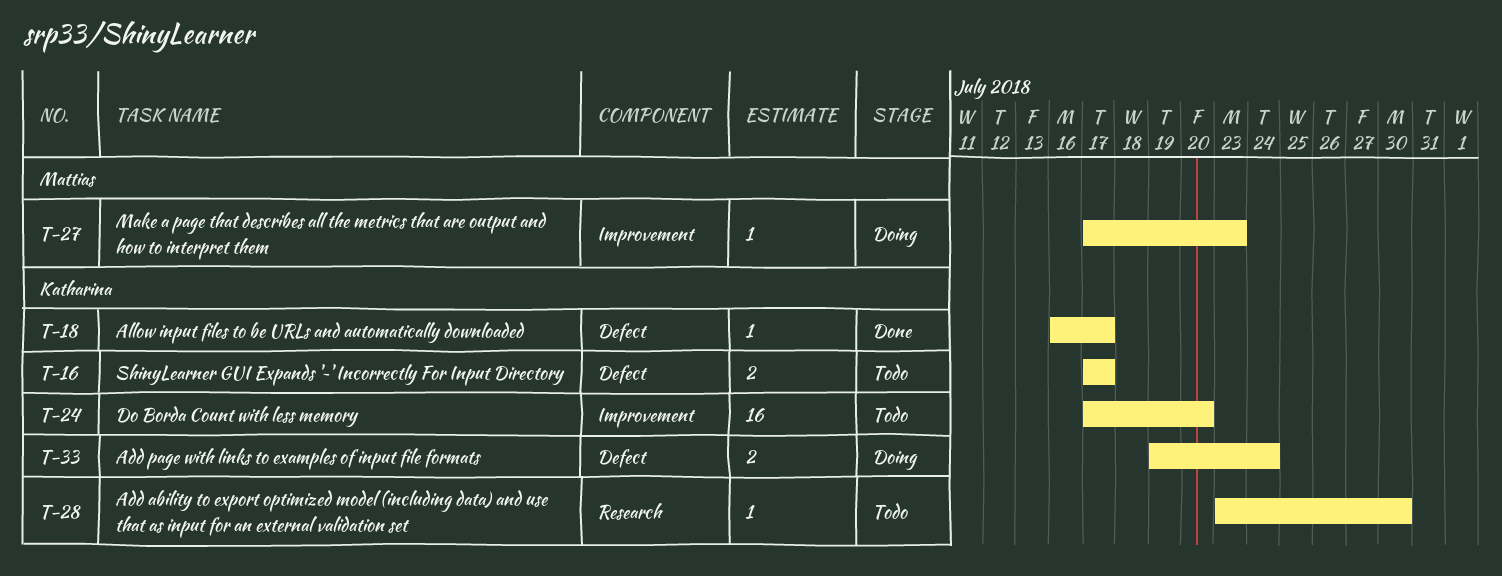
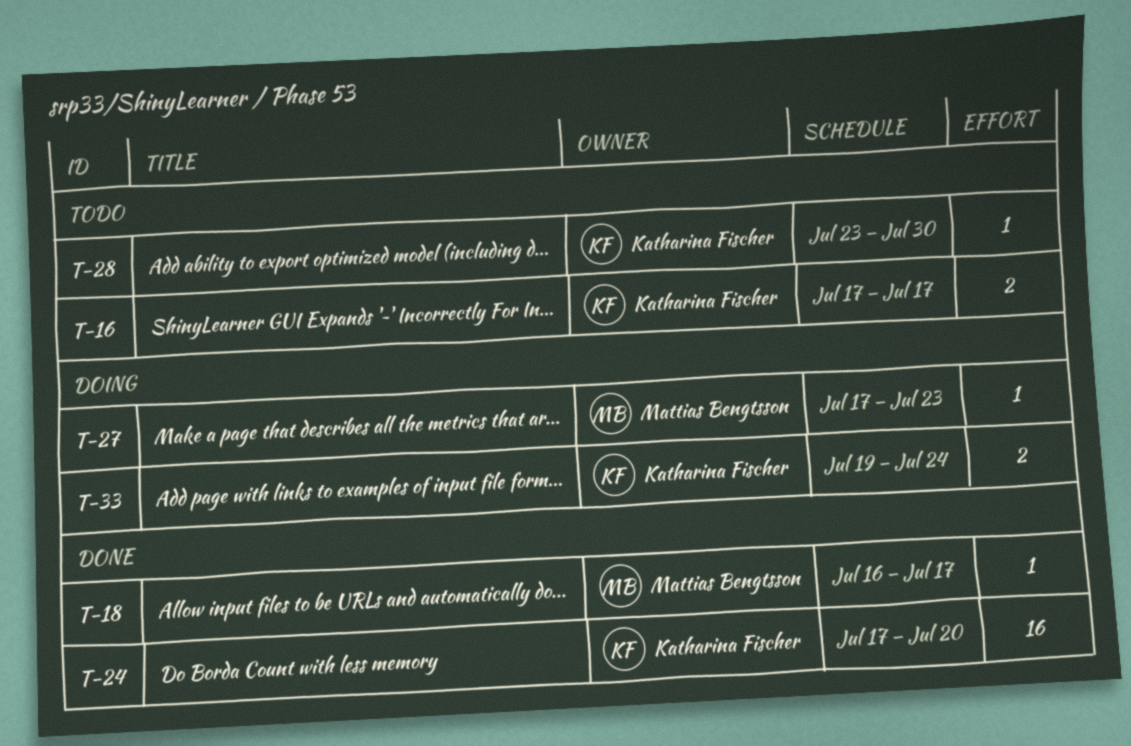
T-18, owner: Katharina Fischer -> Mattias Bengtsson
T-24, status: Todo -> Done

